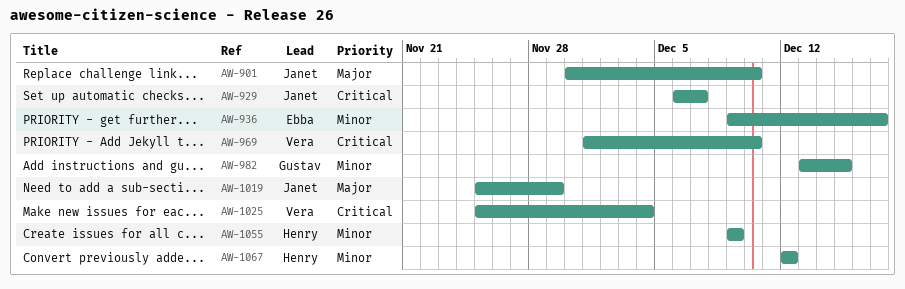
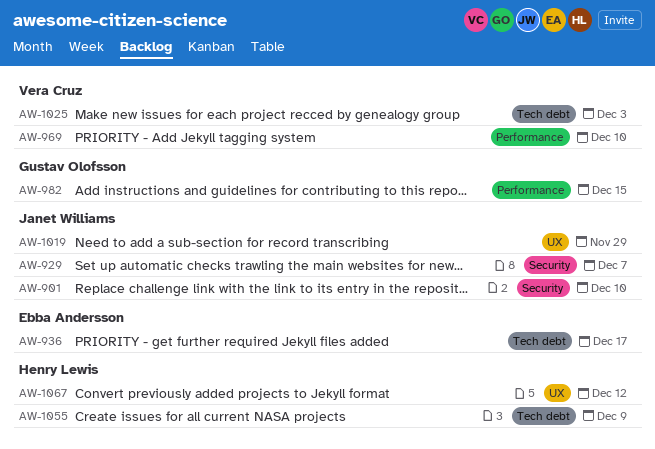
AW-1025, due: Dec 4 -> Dec 3

